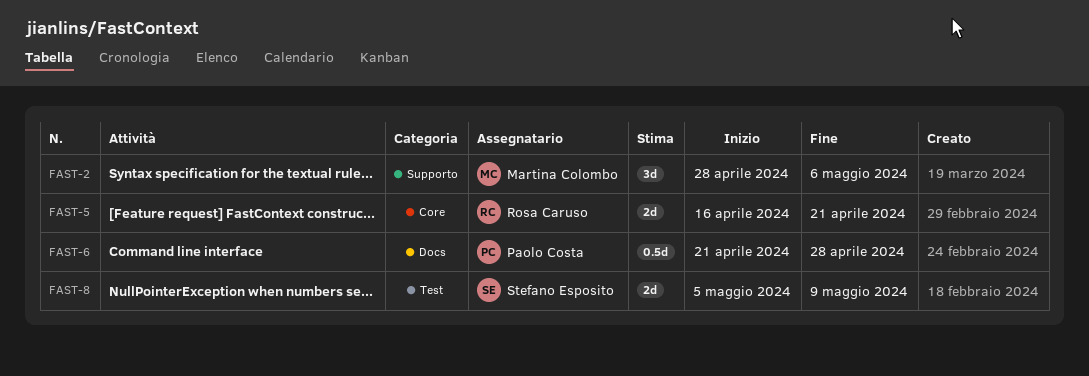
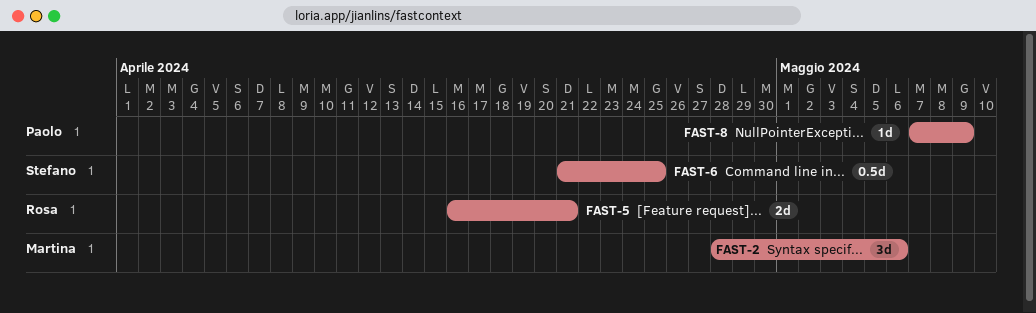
FAST-6, owner: Paolo Costa -> Stefano Esposito
FAST-6, due: Apr 28 -> Apr 25
FAST-8, owner: Stefano Esposito -> Paolo Costa
FAST-8, estimate: 2d -> 1d
FAST-8, start: May 5 -> May 7

